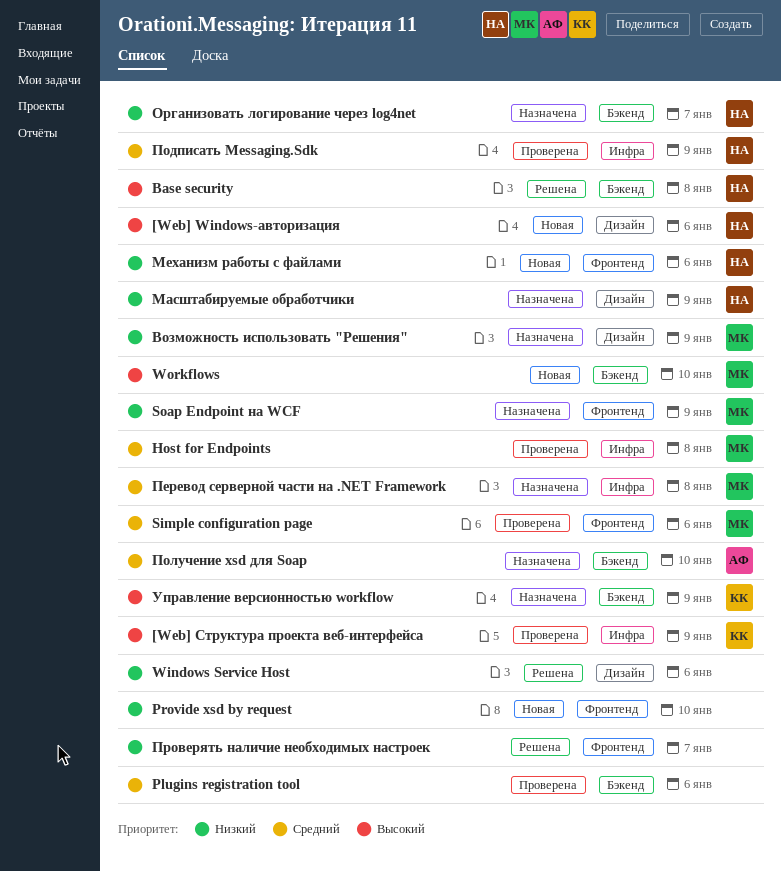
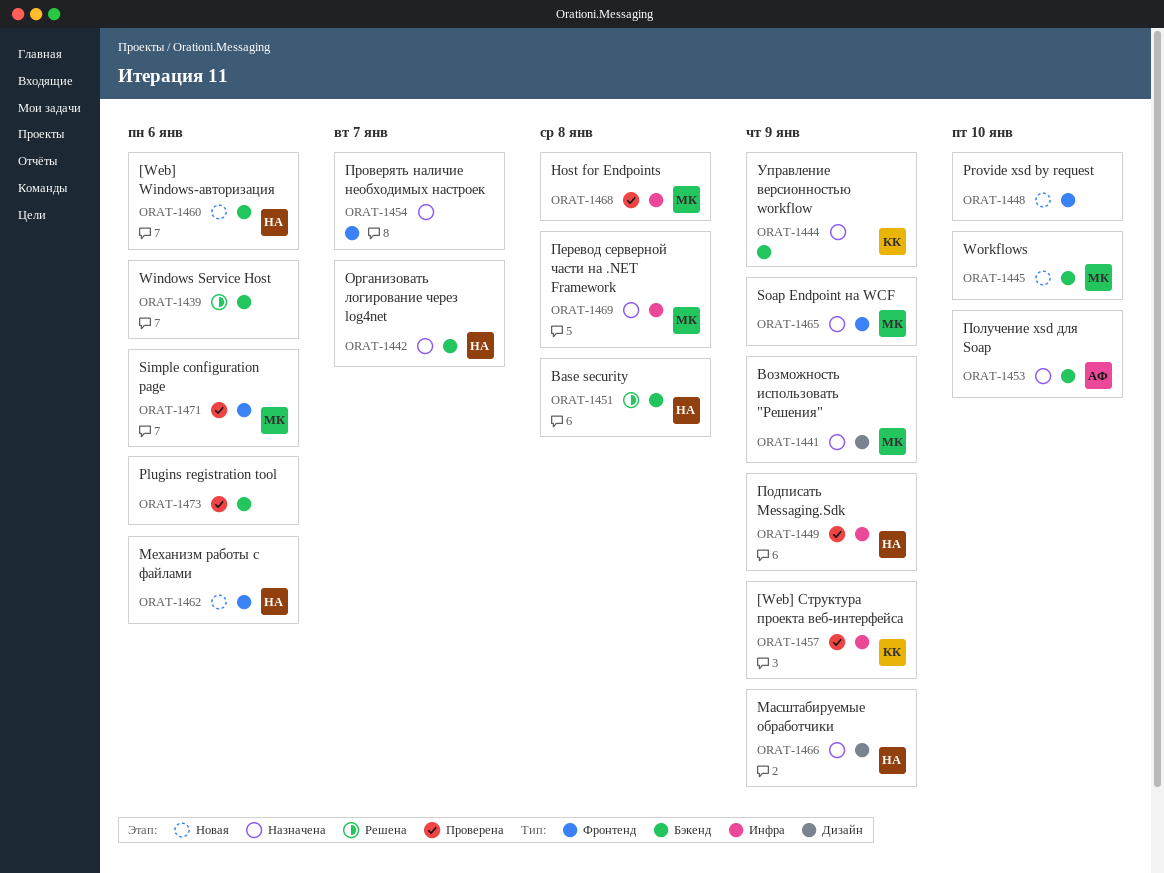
[Web] Windows-авторизация, label: Дизайн -> Бэкенд
Windows Service Host, label: Дизайн -> Бэкенд
Проверять наличие необходимых настроек, status: Решена -> Назначена

